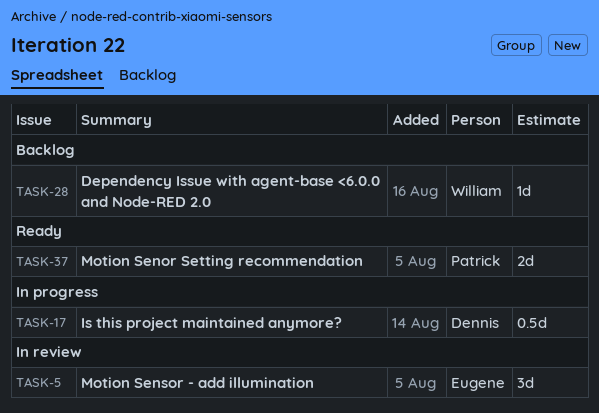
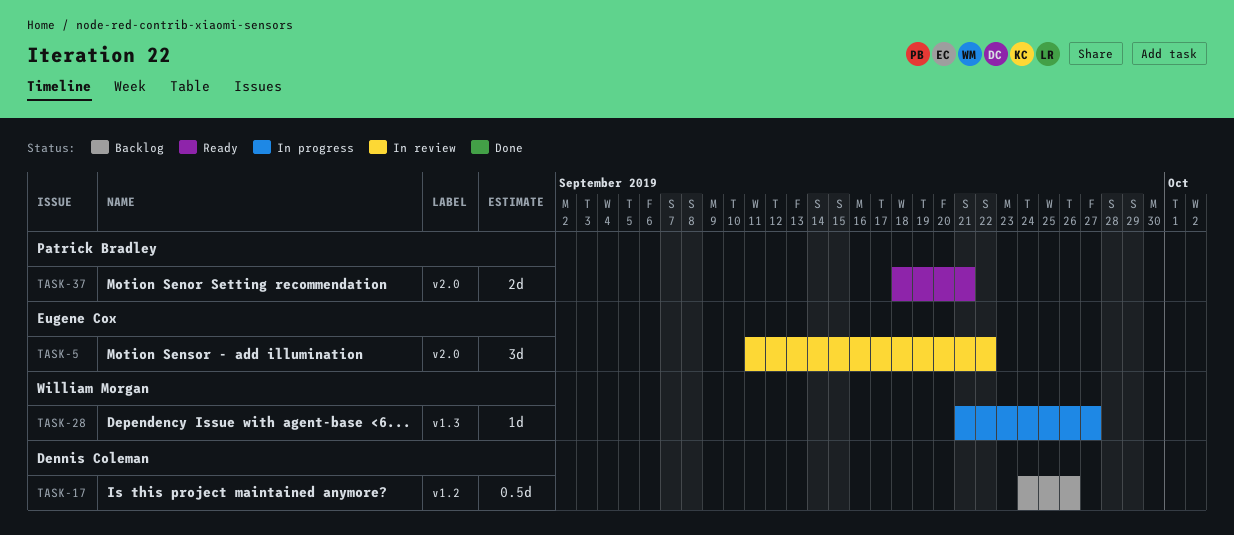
TASK-17, status: In progress -> Backlog
TASK-28, status: Backlog -> In progress

